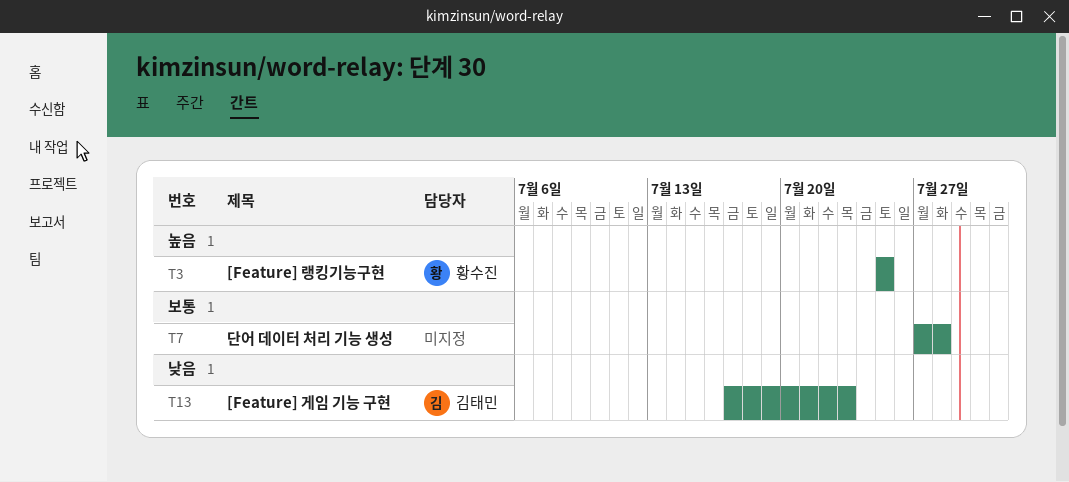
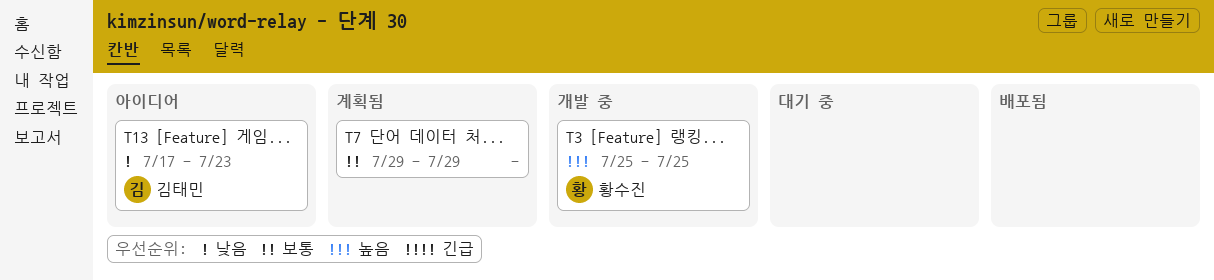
T7, start: Jul 27 -> Jul 29
T7, due: Jul 28 -> Jul 29

